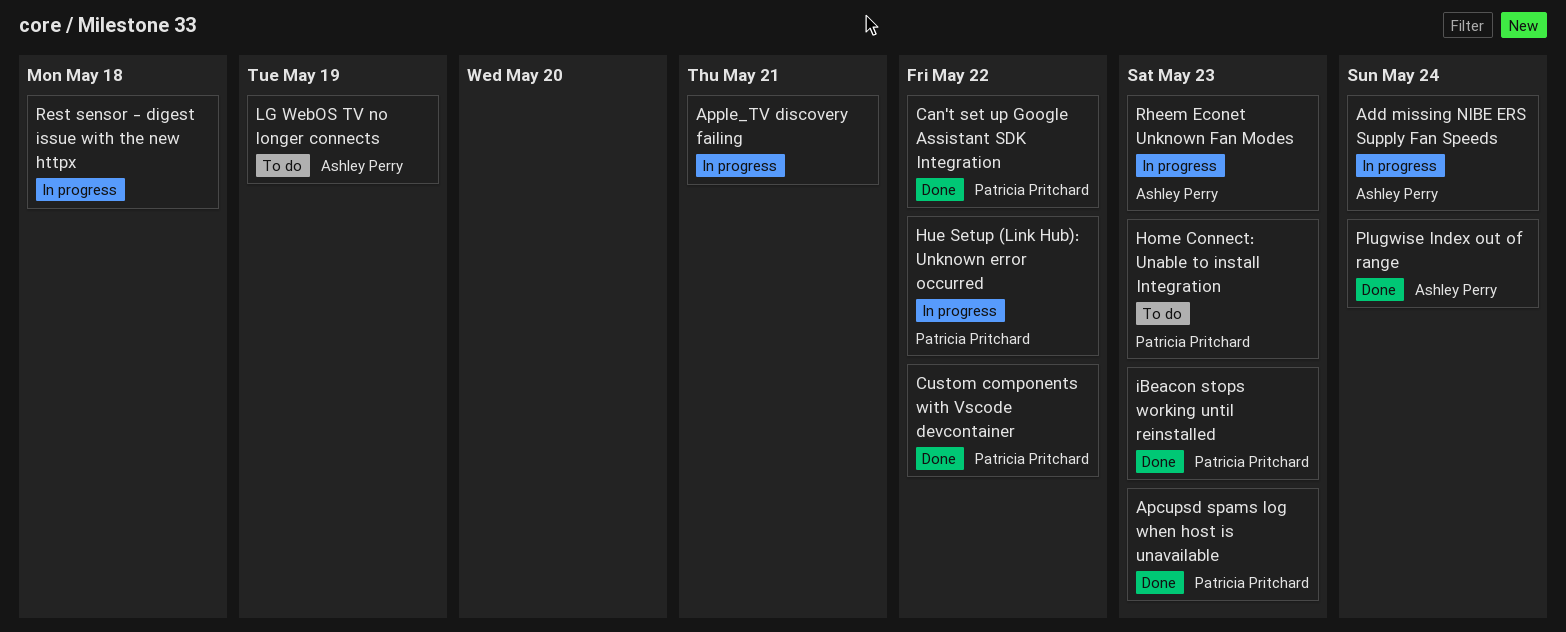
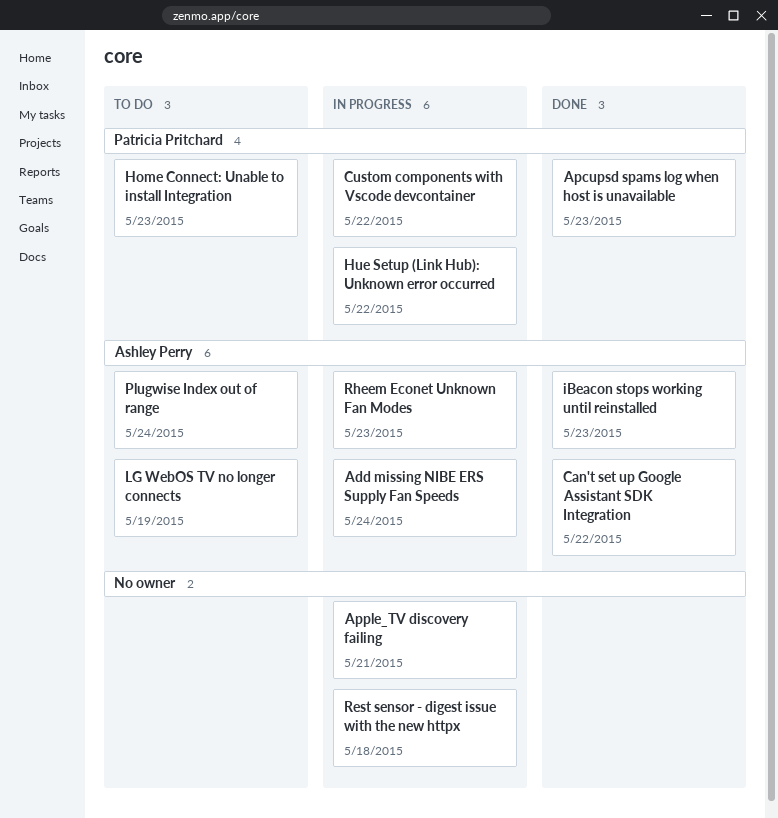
Can't set up Google Assistant SDK Integration, owner: Patricia Pritchard -> Ashley Perry
Custom components with Vscode devcontainer, status: Done -> In progress
iBeacon stops working until reinstalled, owner: Patricia Pritchard -> Ashley Perry
Plugwise Index out of range, status: Done -> To do

